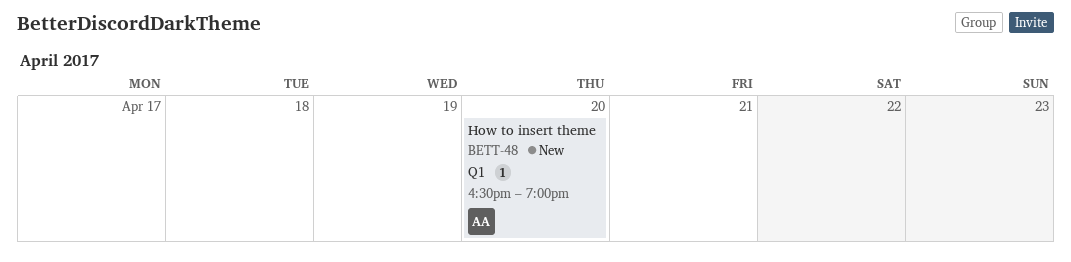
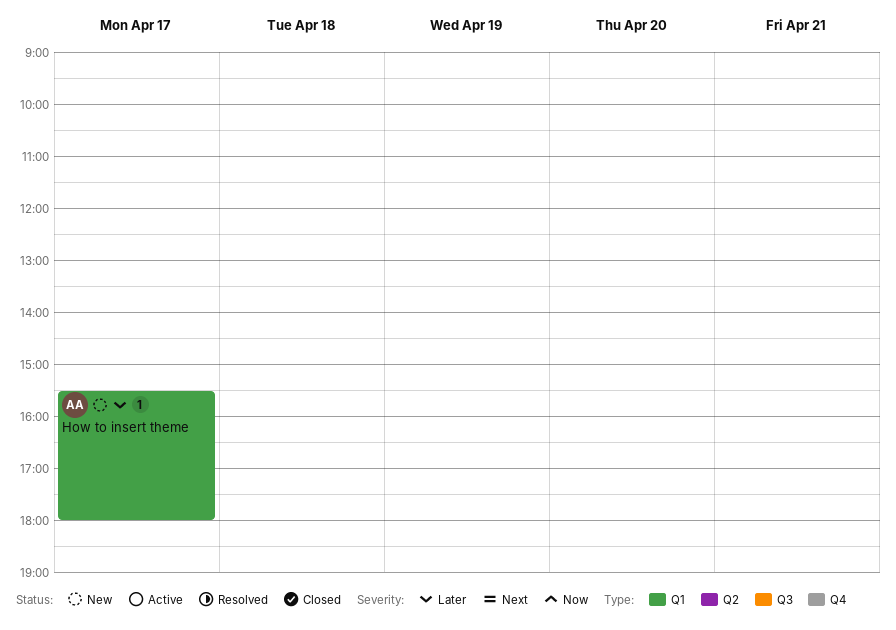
How to insert theme, day: Apr 20 -> Apr 17
How to insert theme, begins: 16:30 -> 15:30
How to insert theme, ends: 19:00 -> 18:00

